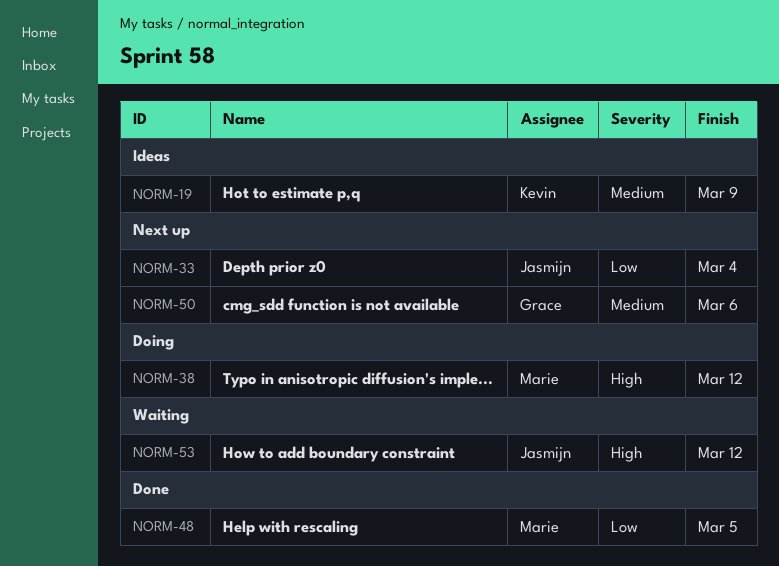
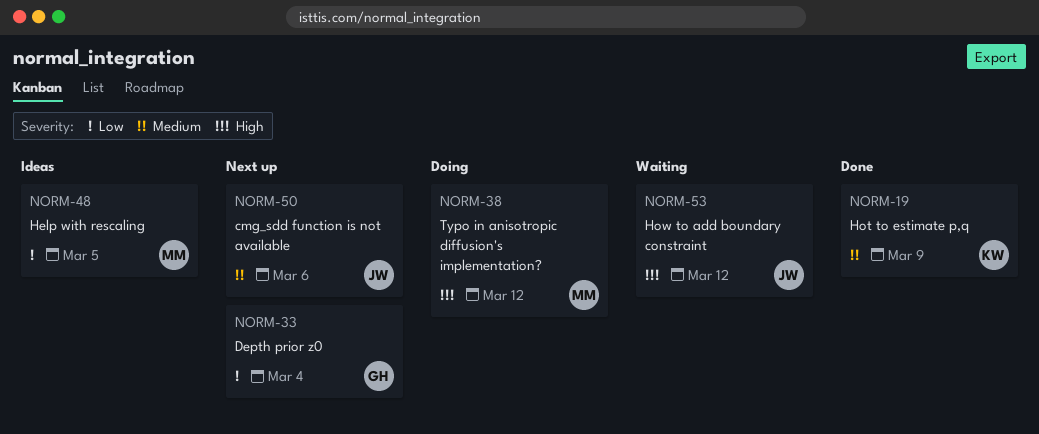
NORM-19, status: Ideas -> Done
NORM-33, owner: Jasmijn -> Grace
NORM-48, status: Done -> Ideas
NORM-50, owner: Grace -> Jasmijn

